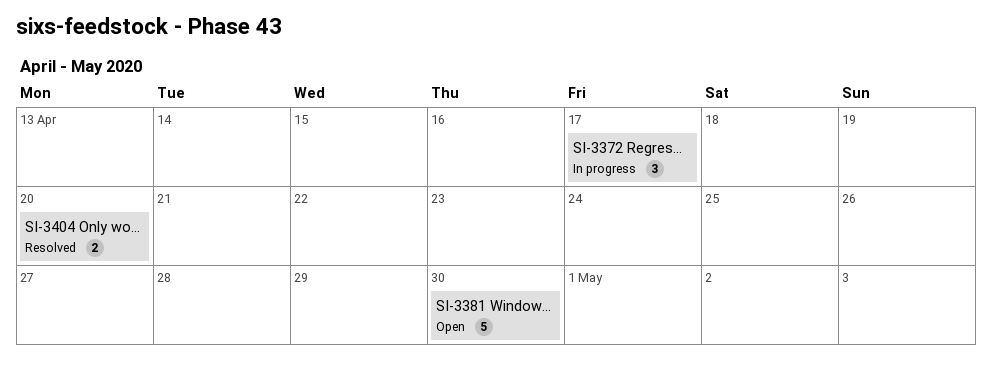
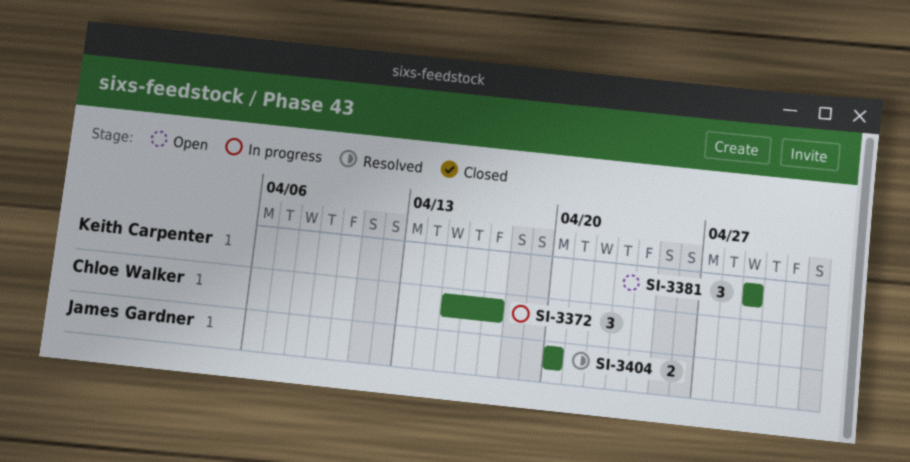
SI-3381, estimate: 5 -> 3
SI-3381, due: Apr 30 -> Apr 29

